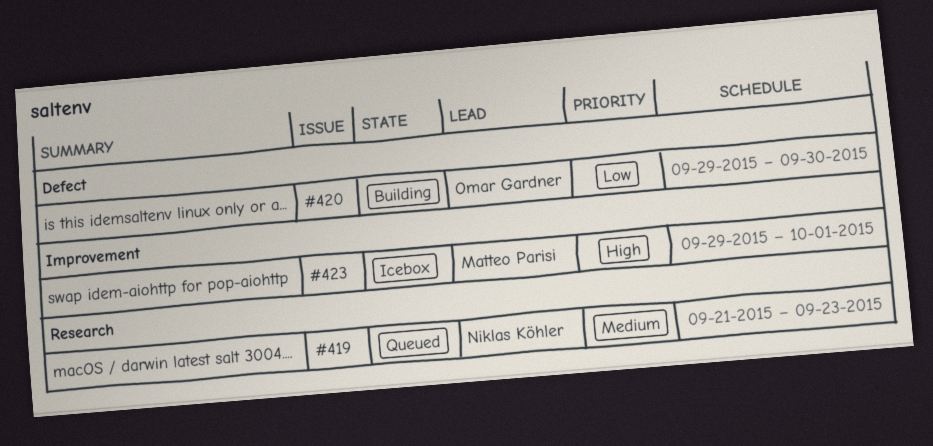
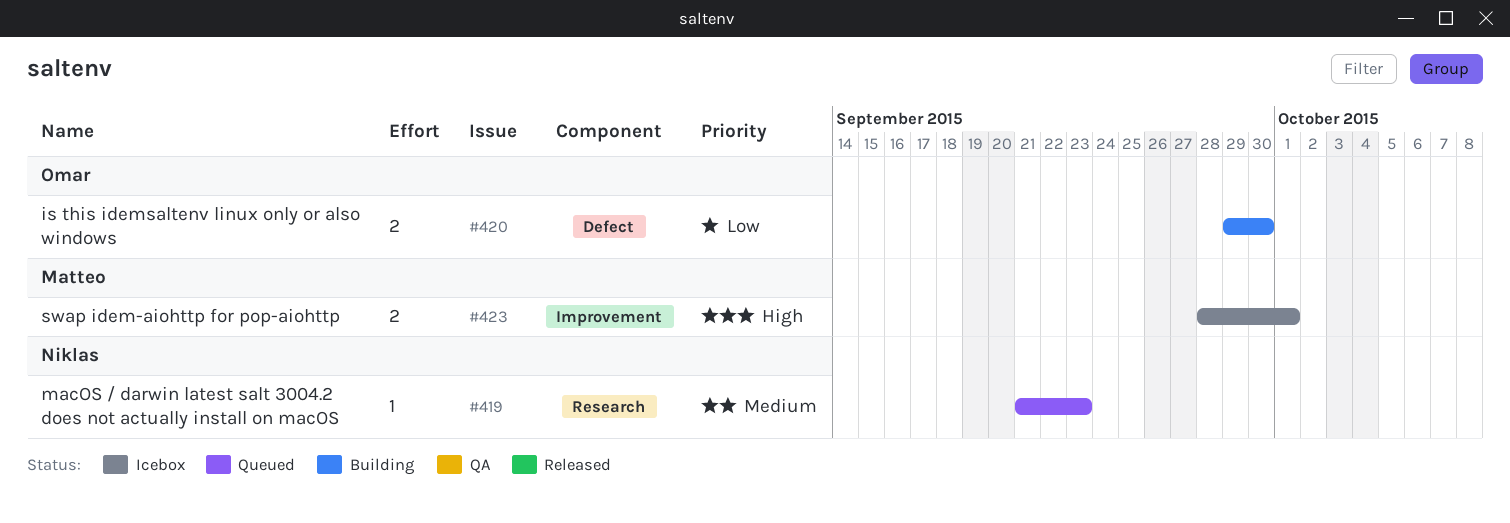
#423, start: Sep 29 -> Sep 28

